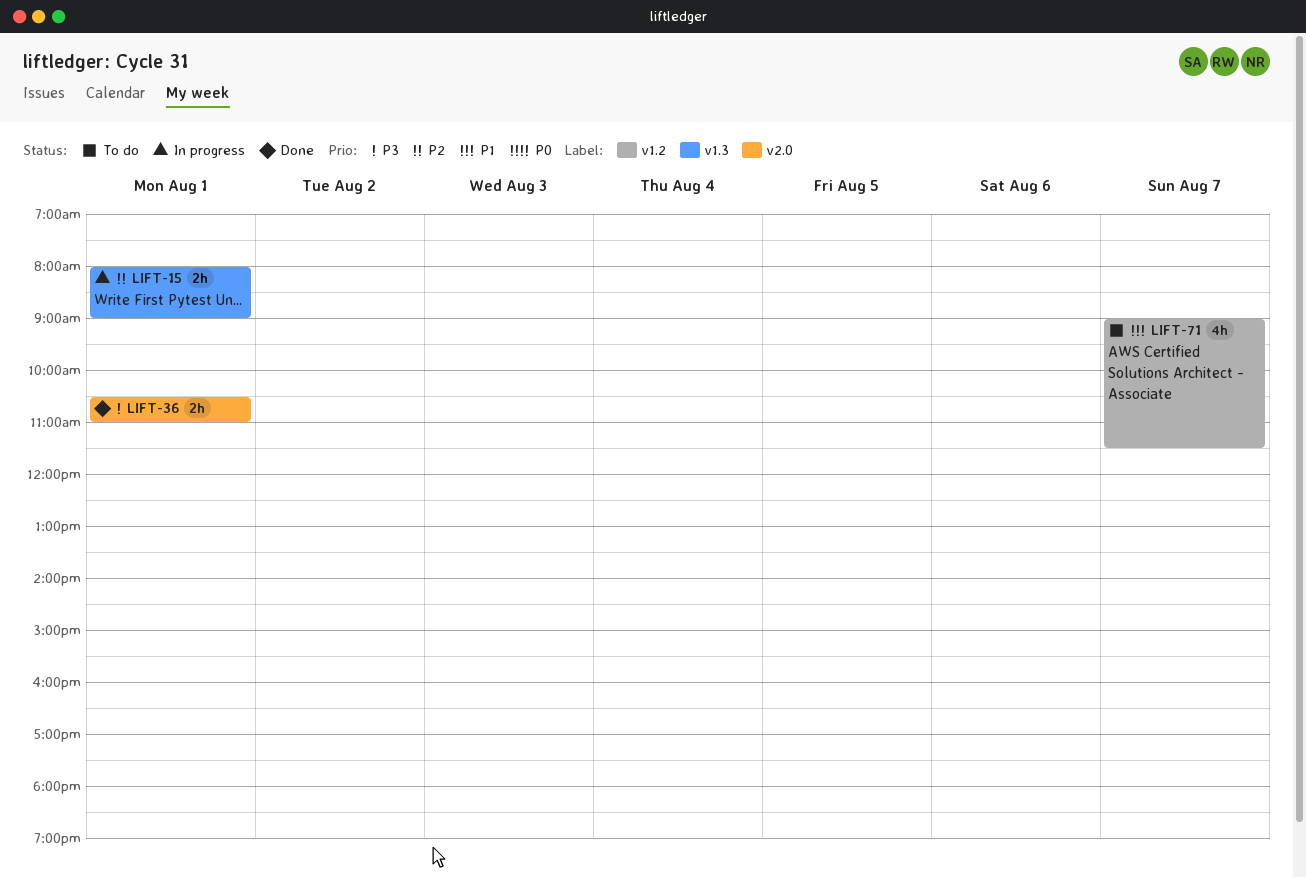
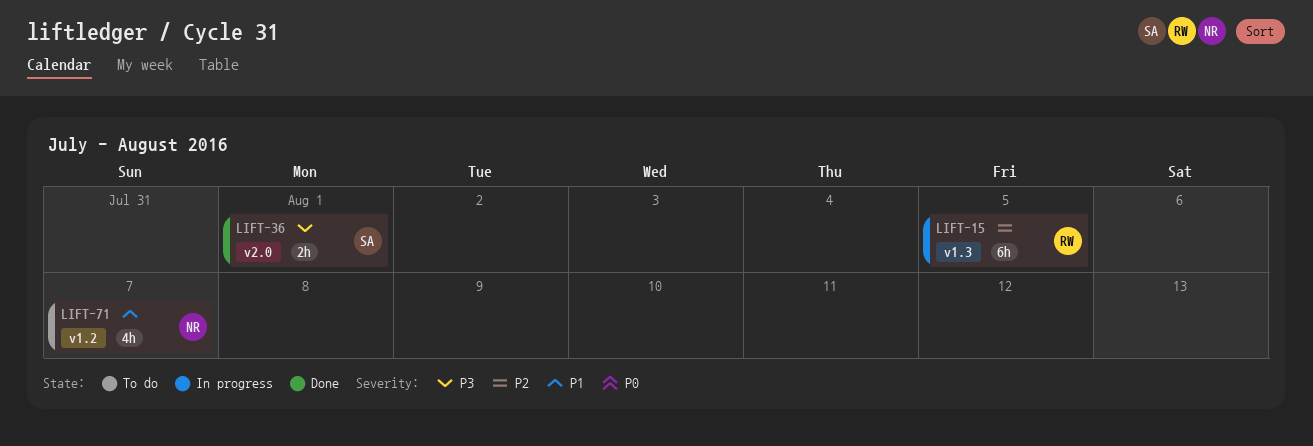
LIFT-15, estimate: 2h -> 6h
LIFT-15, day: Aug 1 -> Aug 5

